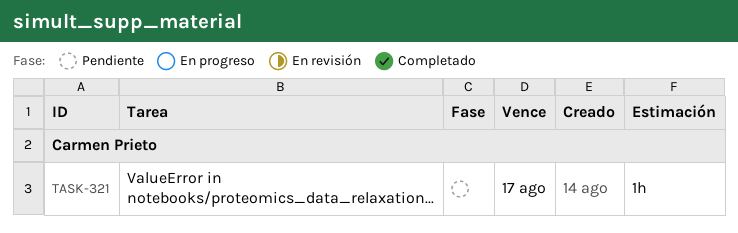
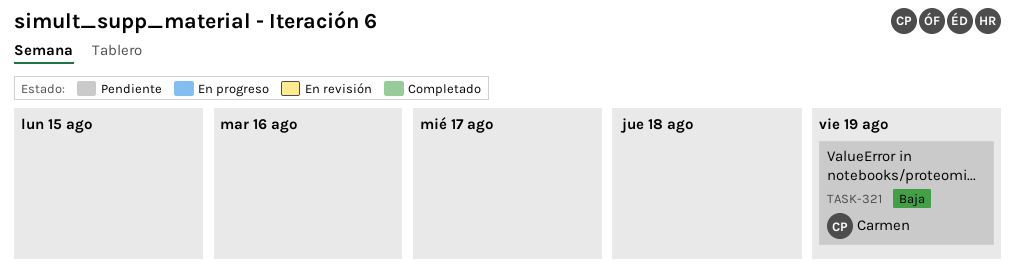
TASK-321, due: Aug 17 -> Aug 19

